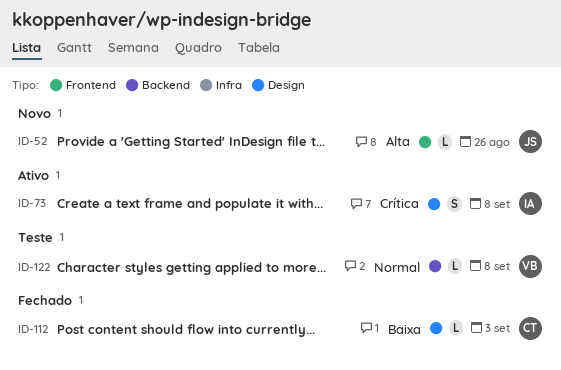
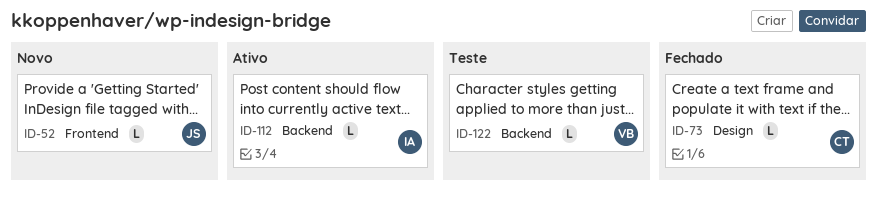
ID-73, status: Ativo -> Fechado
ID-73, owner: IA -> CT
ID-73, estimate: S -> L
ID-112, status: Fechado -> Ativo
ID-112, owner: CT -> IA
ID-112, label: Design -> Backend

